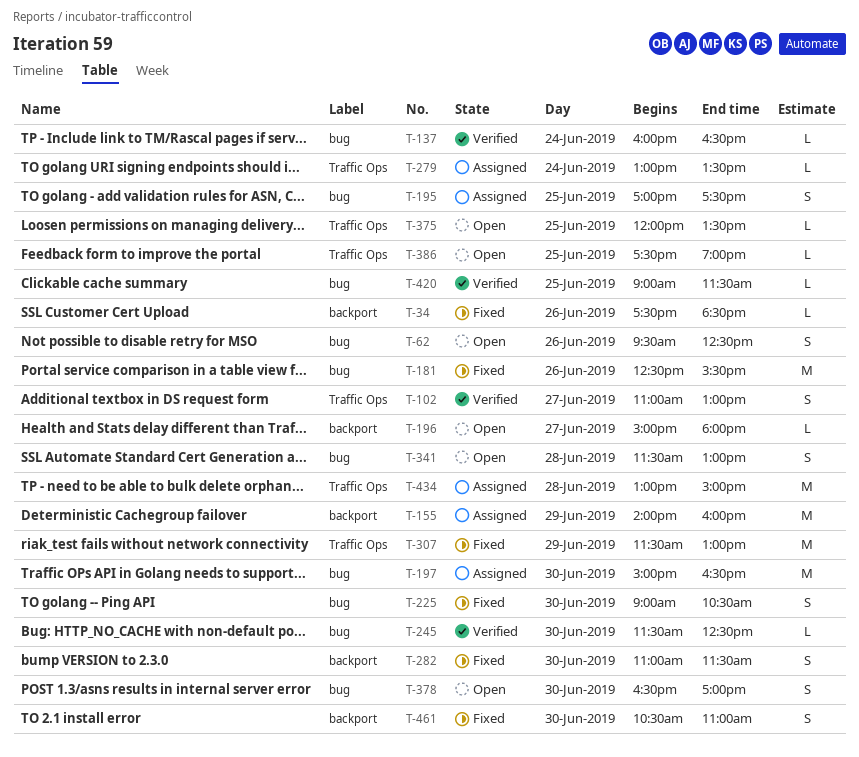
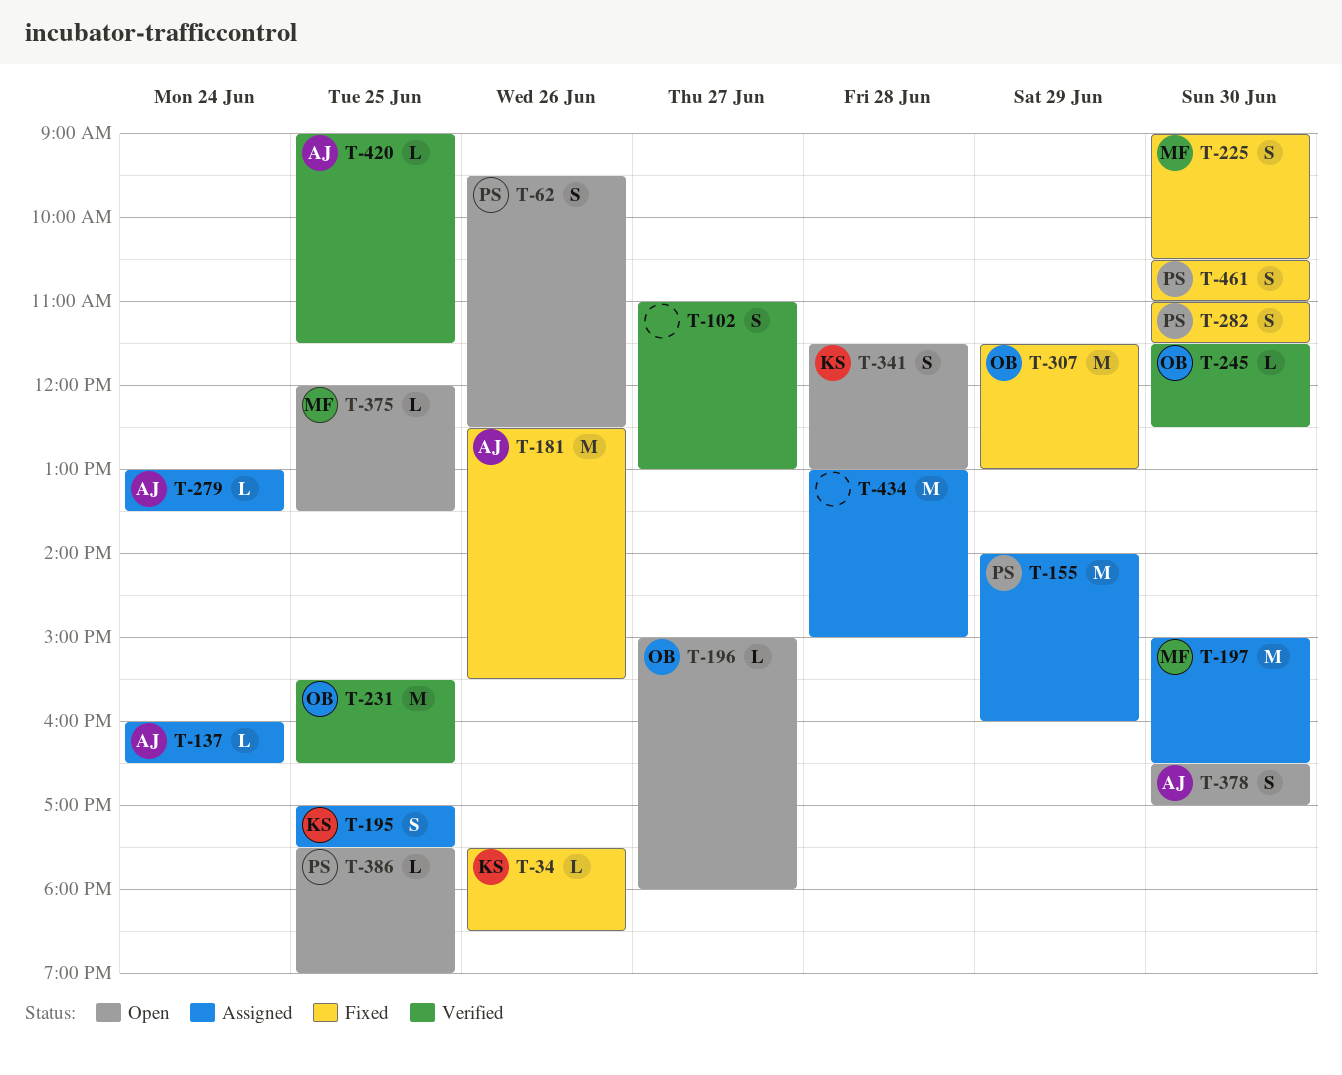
T-137, status: Verified -> Assigned
T-231: none -> present

